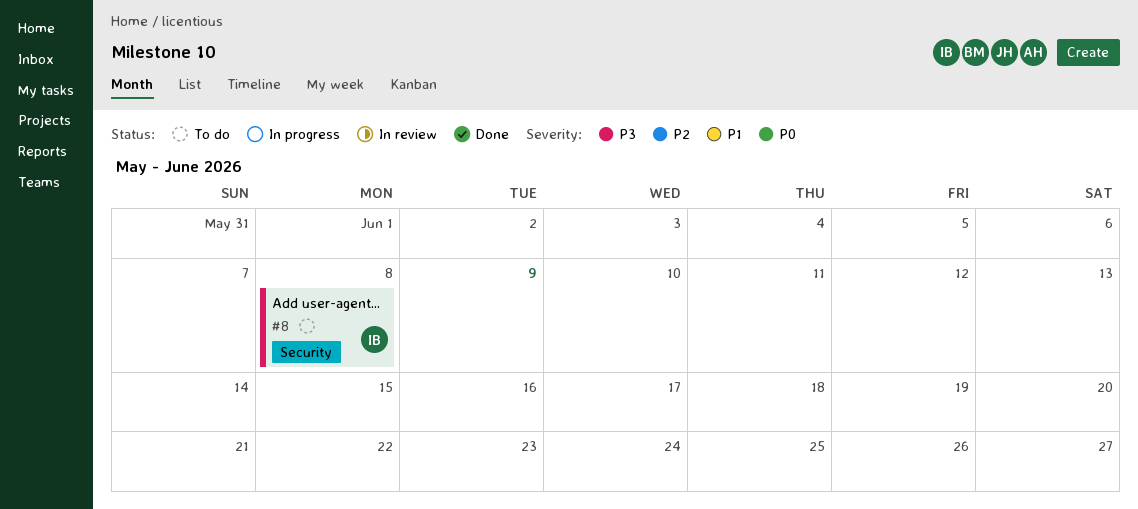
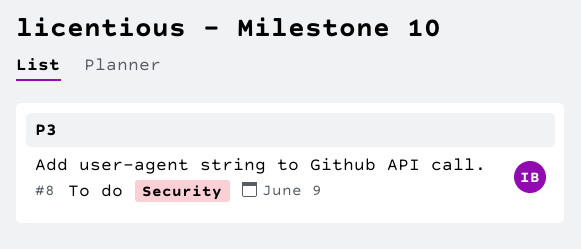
#8, due: Jun 8 -> Jun 9

